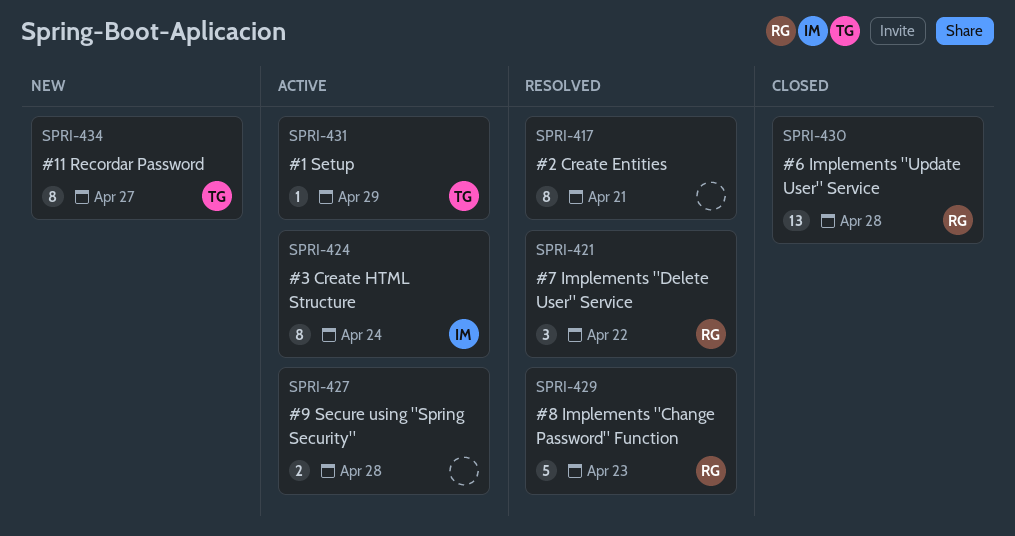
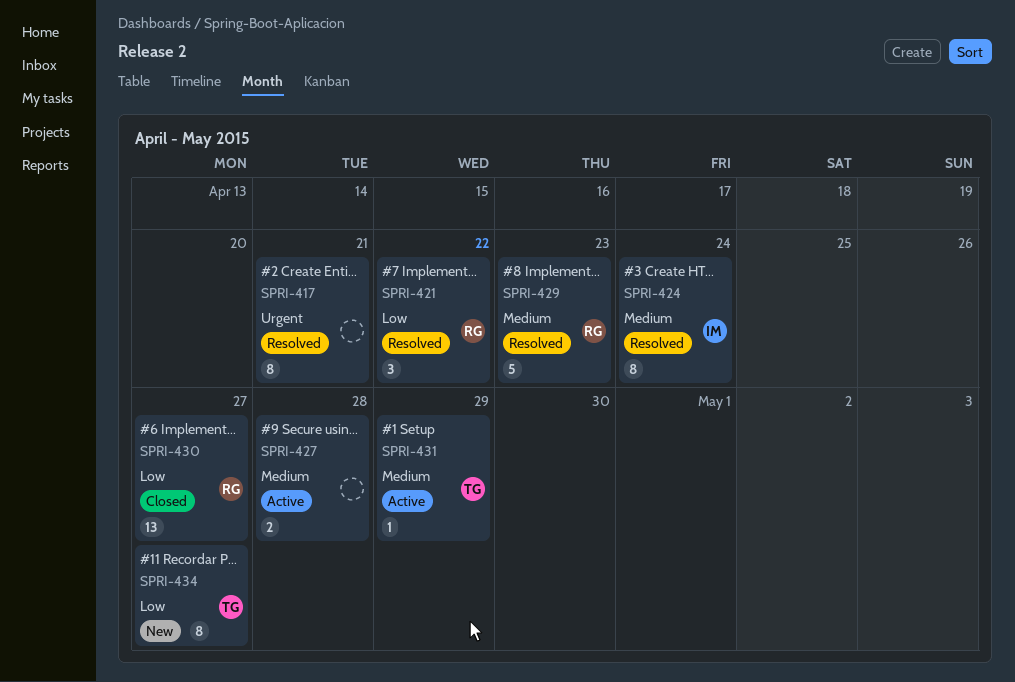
SPRI-424, status: Active -> Resolved
SPRI-430, due: Apr 28 -> Apr 27

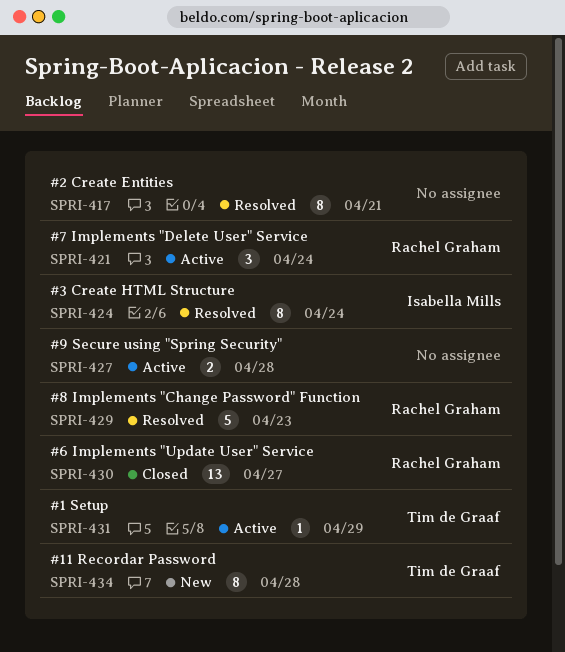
SPRI-421, status: Resolved -> Active
SPRI-421, due: Apr 22 -> Apr 24
SPRI-434, due: Apr 27 -> Apr 28

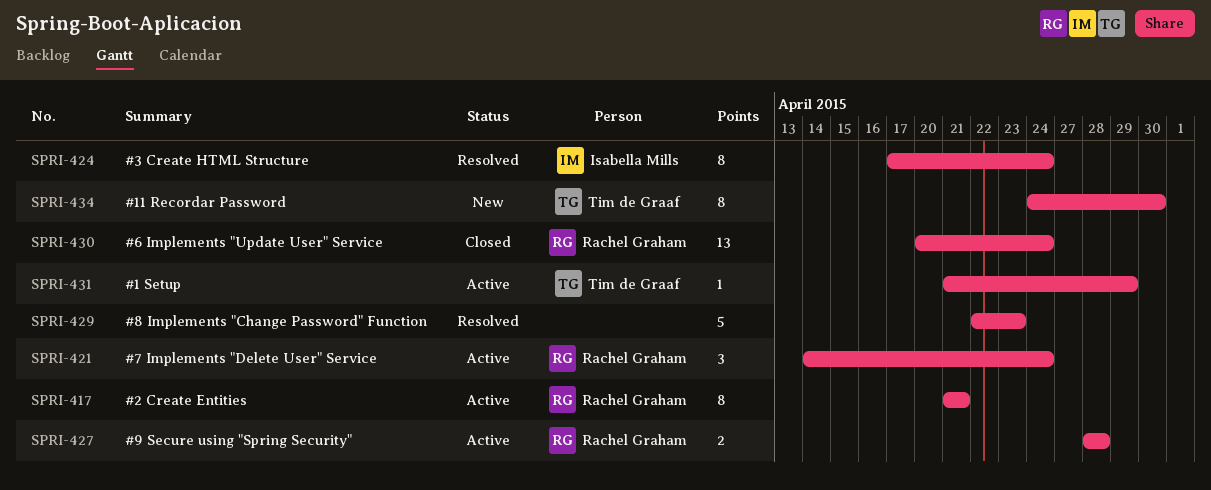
SPRI-417, status: Resolved -> Active
SPRI-417, owner: none -> Rachel Graham
SPRI-427, owner: none -> Rachel Graham
SPRI-429, owner: Rachel Graham -> none
SPRI-430, due: Apr 27 -> Apr 24
SPRI-434, due: Apr 28 -> Apr 30

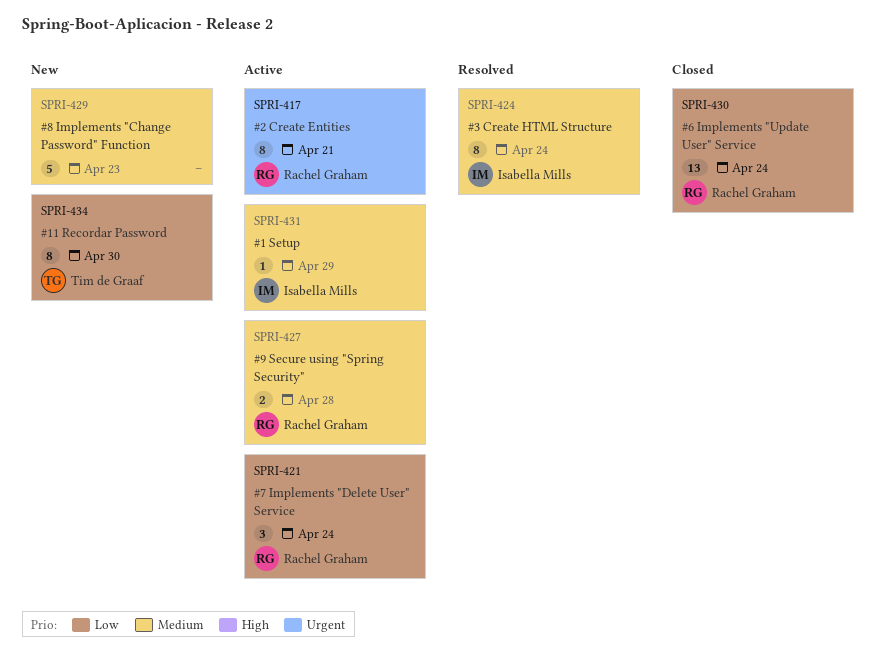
SPRI-429, status: Resolved -> New
SPRI-431, owner: Tim de Graaf -> Isabella Mills

